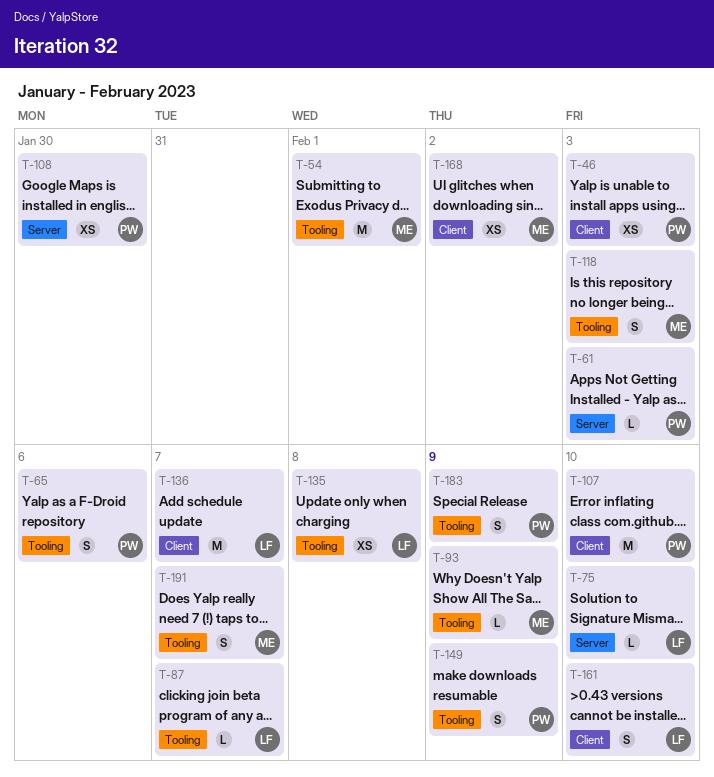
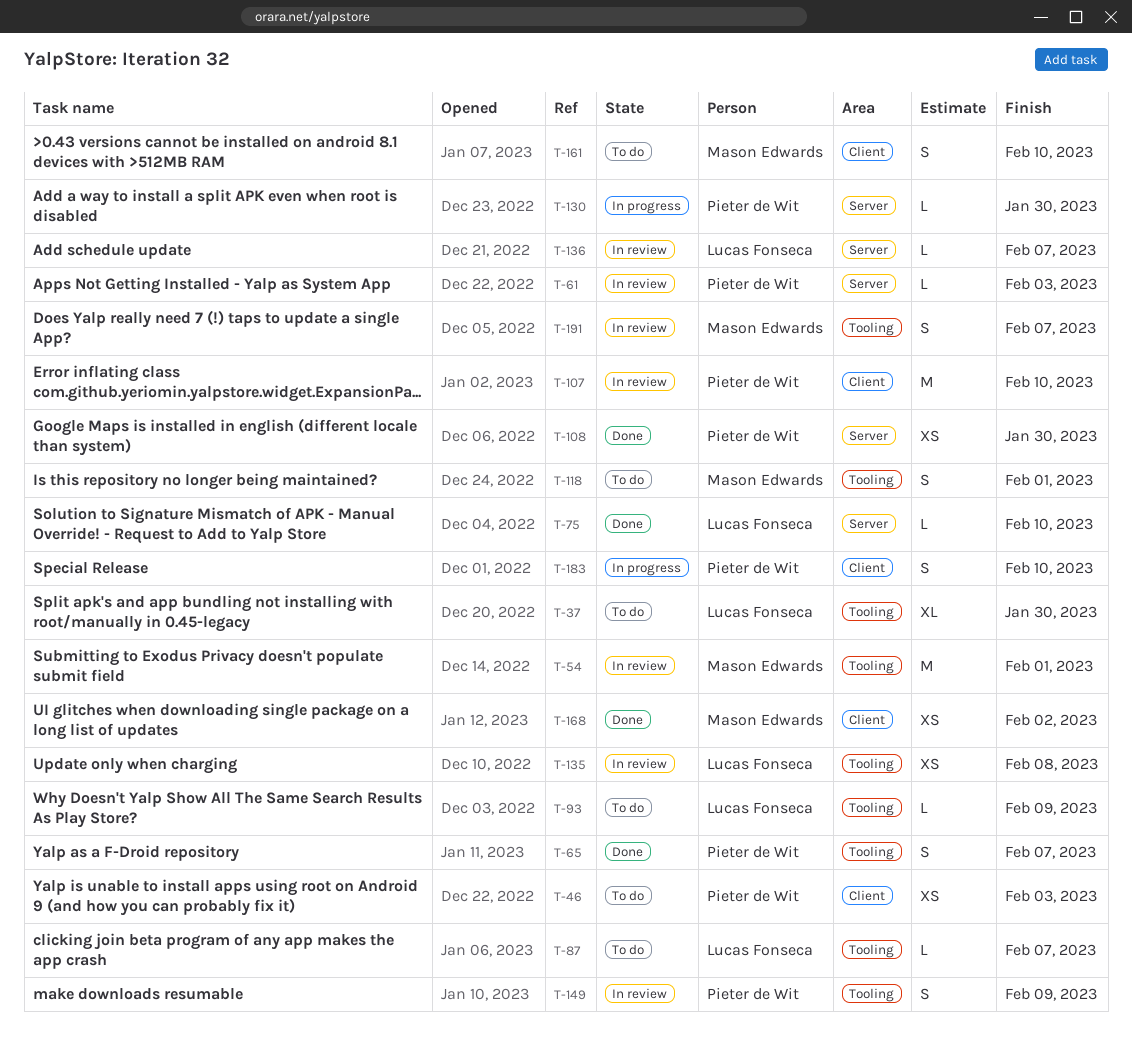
T-37: none -> present
T-65, due: Feb 6 -> Feb 7
T-93, owner: Mason Edwards -> Lucas Fonseca
T-118, due: Feb 3 -> Feb 1
T-130: none -> present
T-136, label: Client -> Server
T-136, estimate: M -> L
T-161, owner: Lucas Fonseca -> Mason Edwards
T-183, label: Tooling -> Client
T-183, due: Feb 9 -> Feb 10

